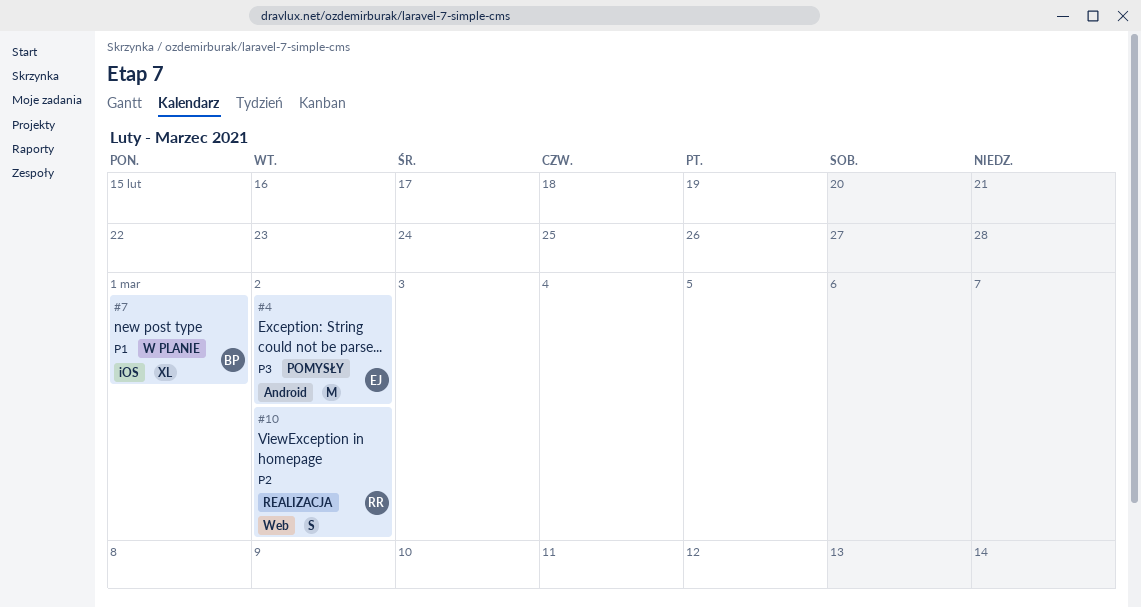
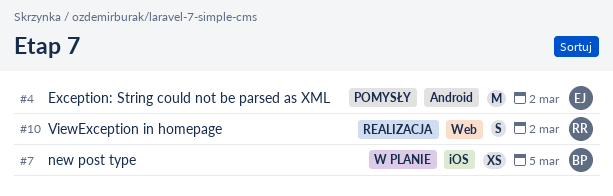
#7, estimate: XL -> XS
#7, due: Mar 1 -> Mar 5

